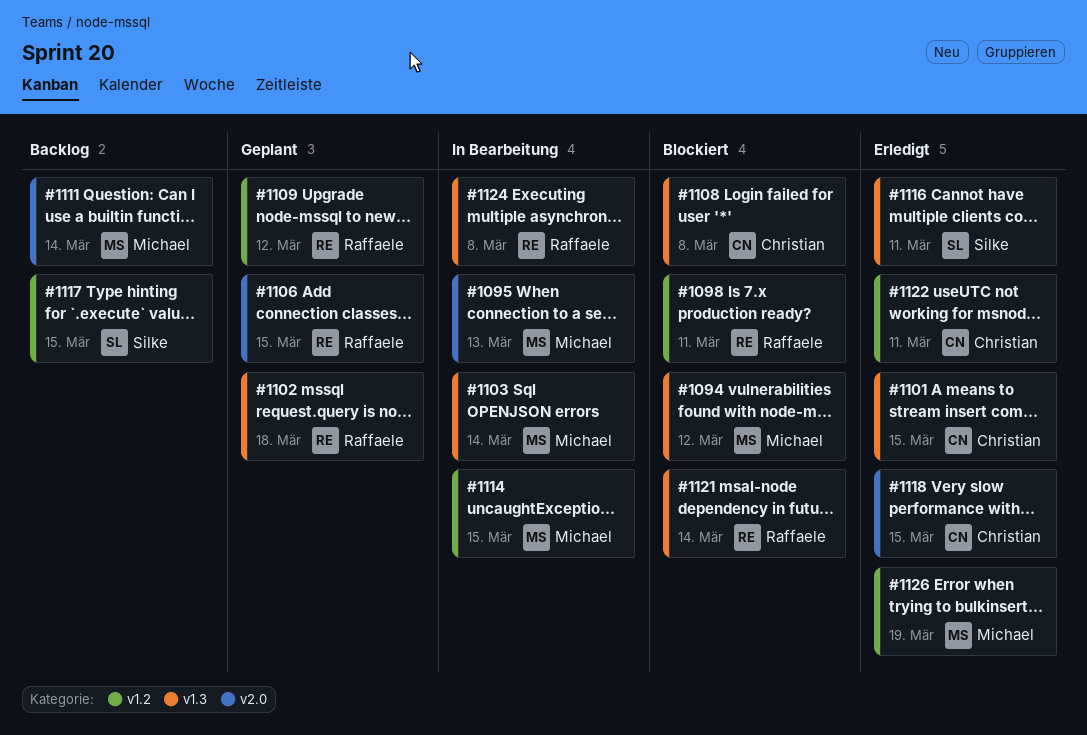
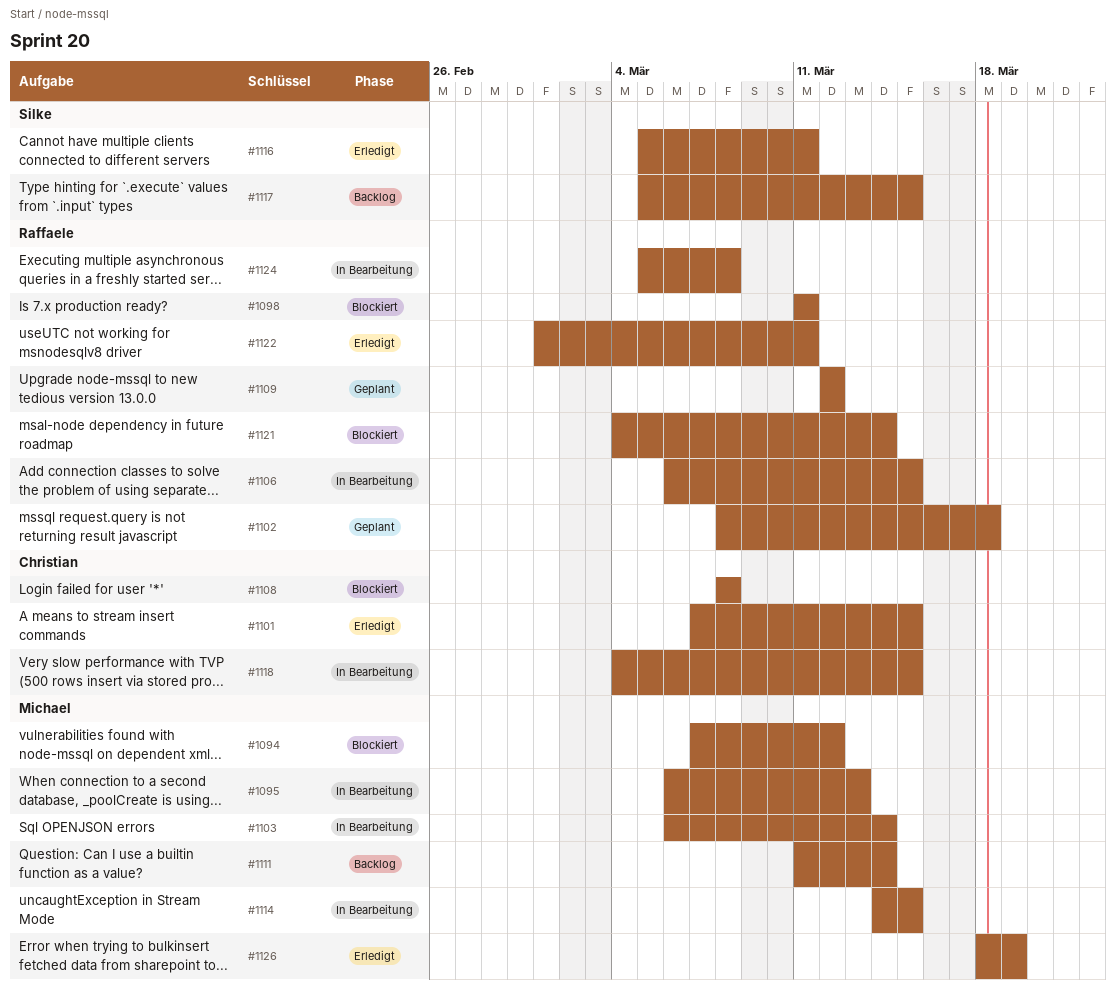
#1106, status: Geplant -> In Bearbeitung
#1118, status: Erledigt -> In Bearbeitung
#1122, owner: Christian -> Raffaele

